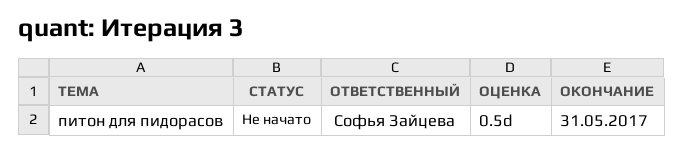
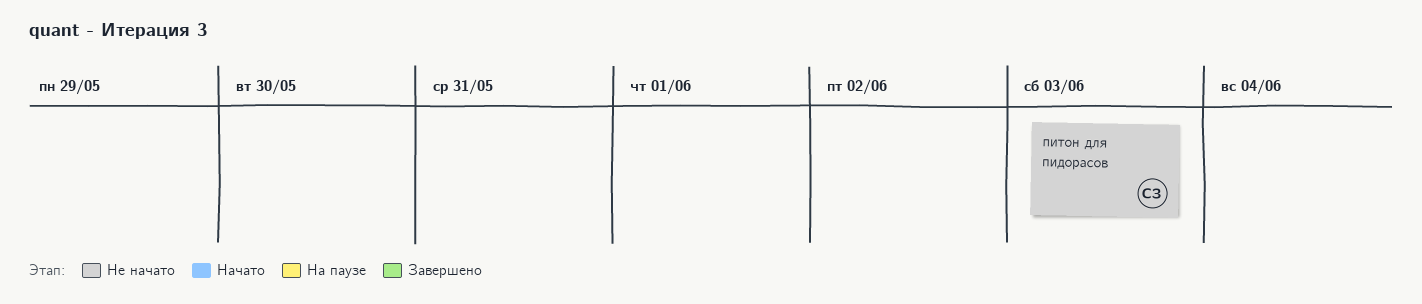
питон для пидорасов, due: May 31 -> Jun 3

